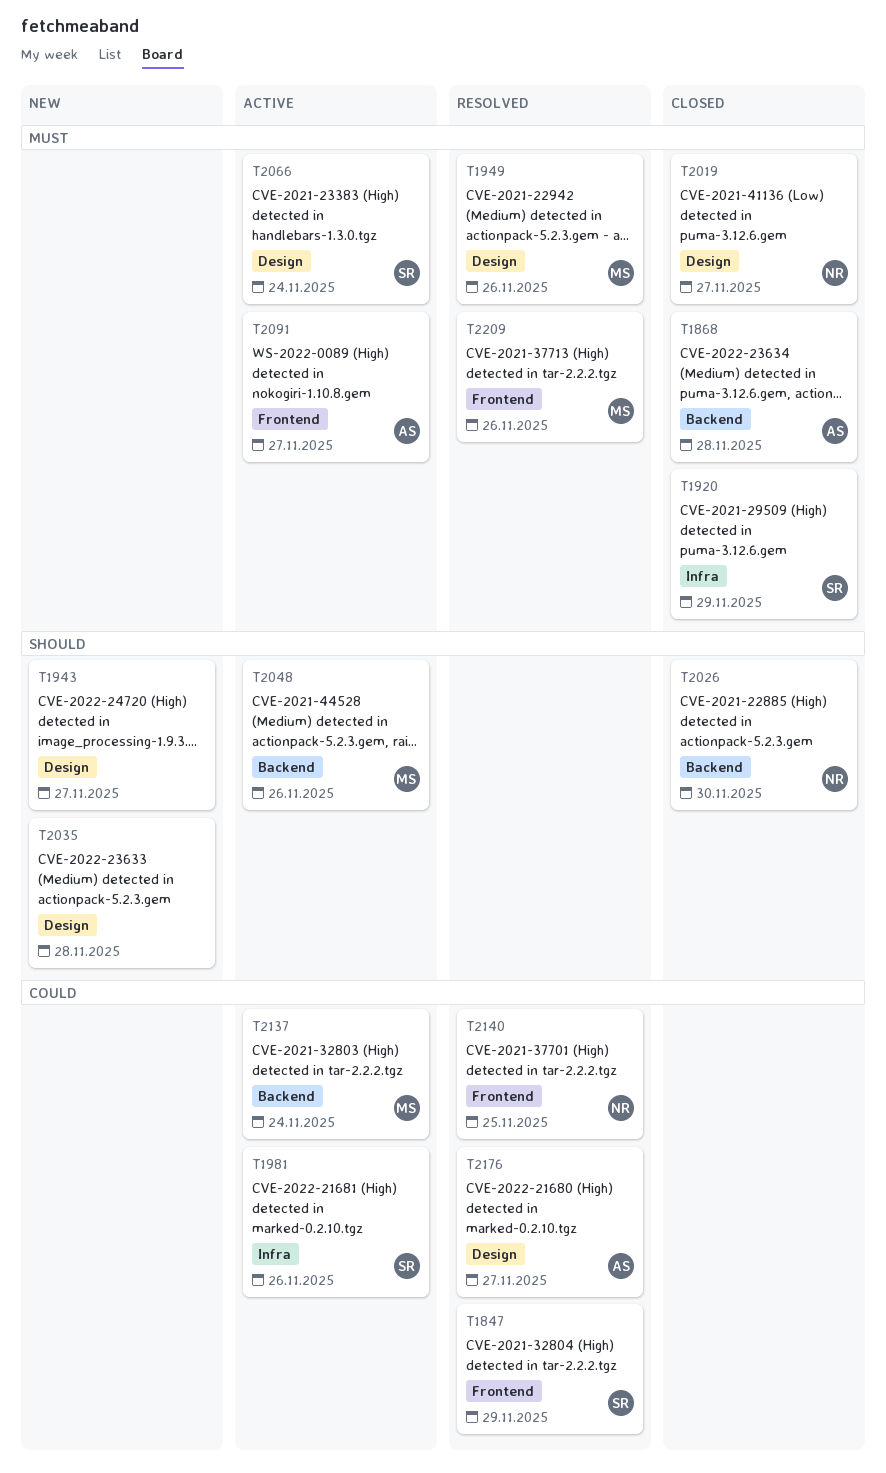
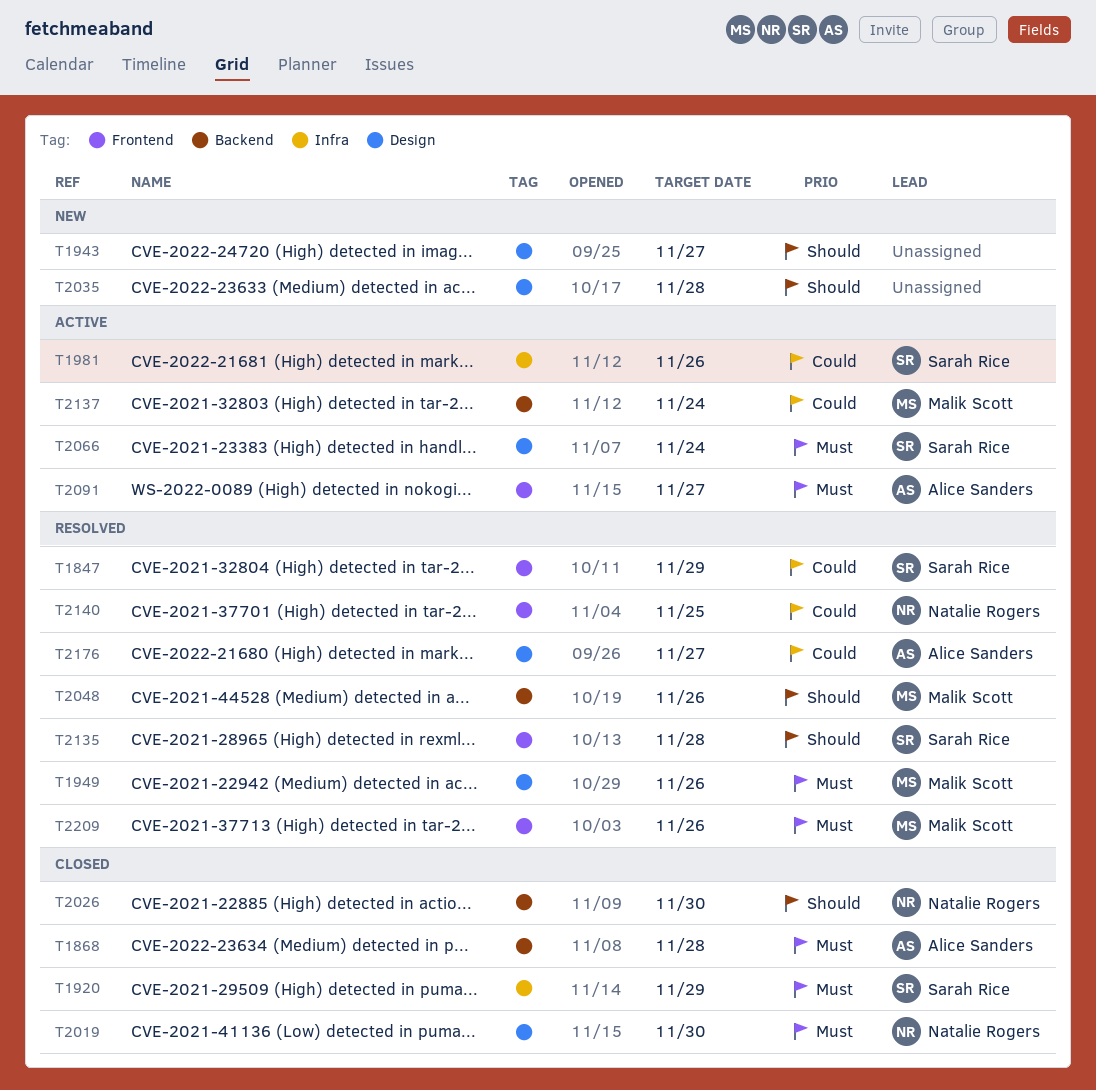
T2019, due: Nov 27 -> Nov 30
T2048, status: Active -> Resolved
T2135: none -> present

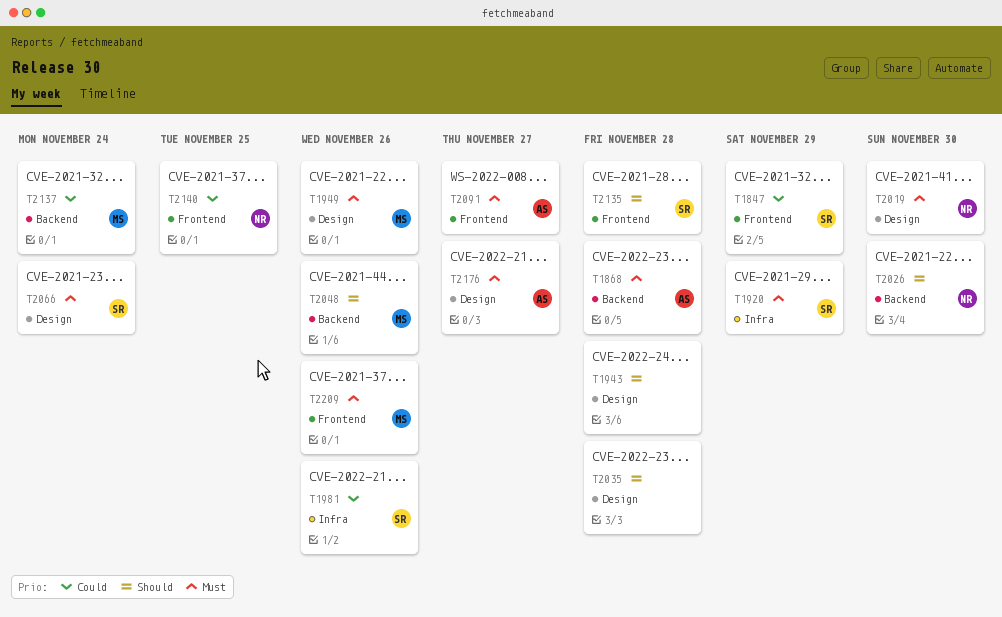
T1943, due: Nov 27 -> Nov 28
T2176, priority: Could -> Must

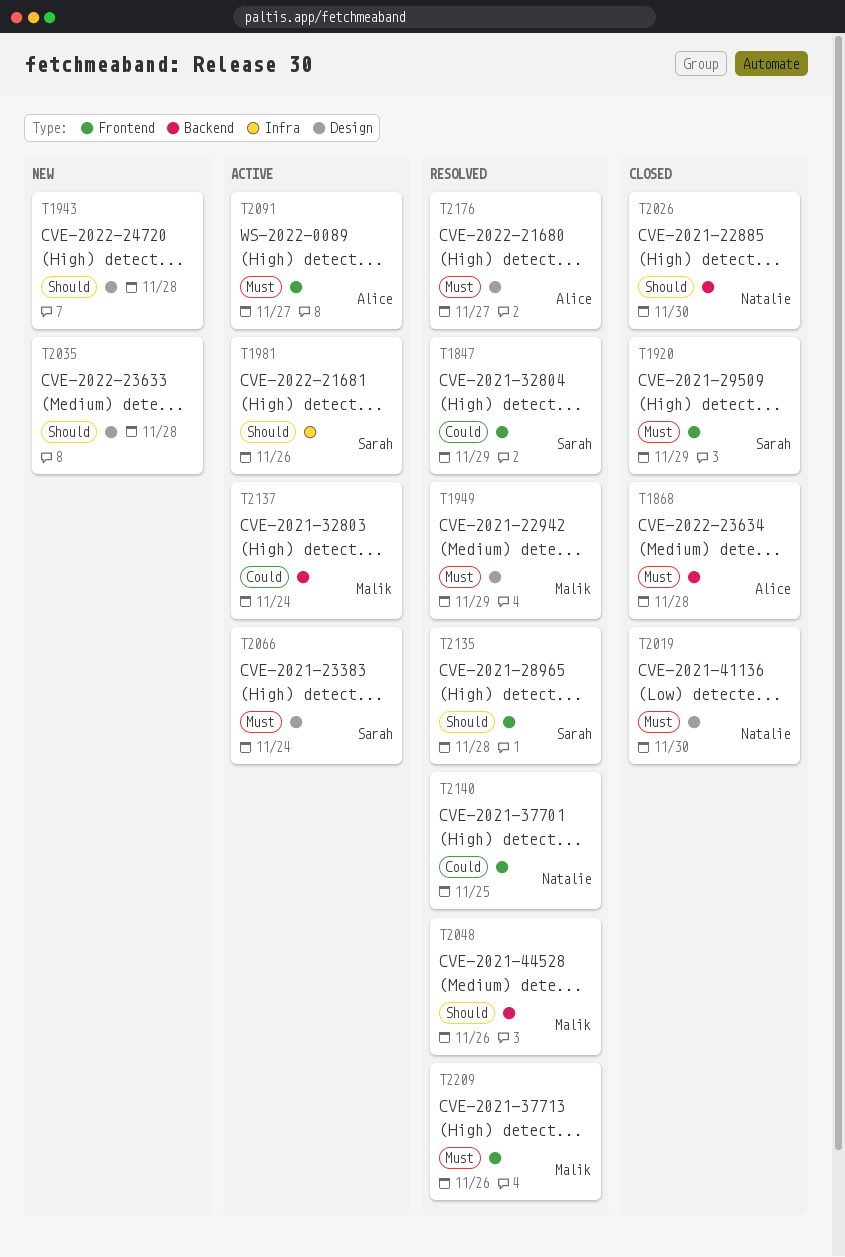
T1920, label: Infra -> Frontend
T1949, due: Nov 26 -> Nov 29
T1981, priority: Could -> Should

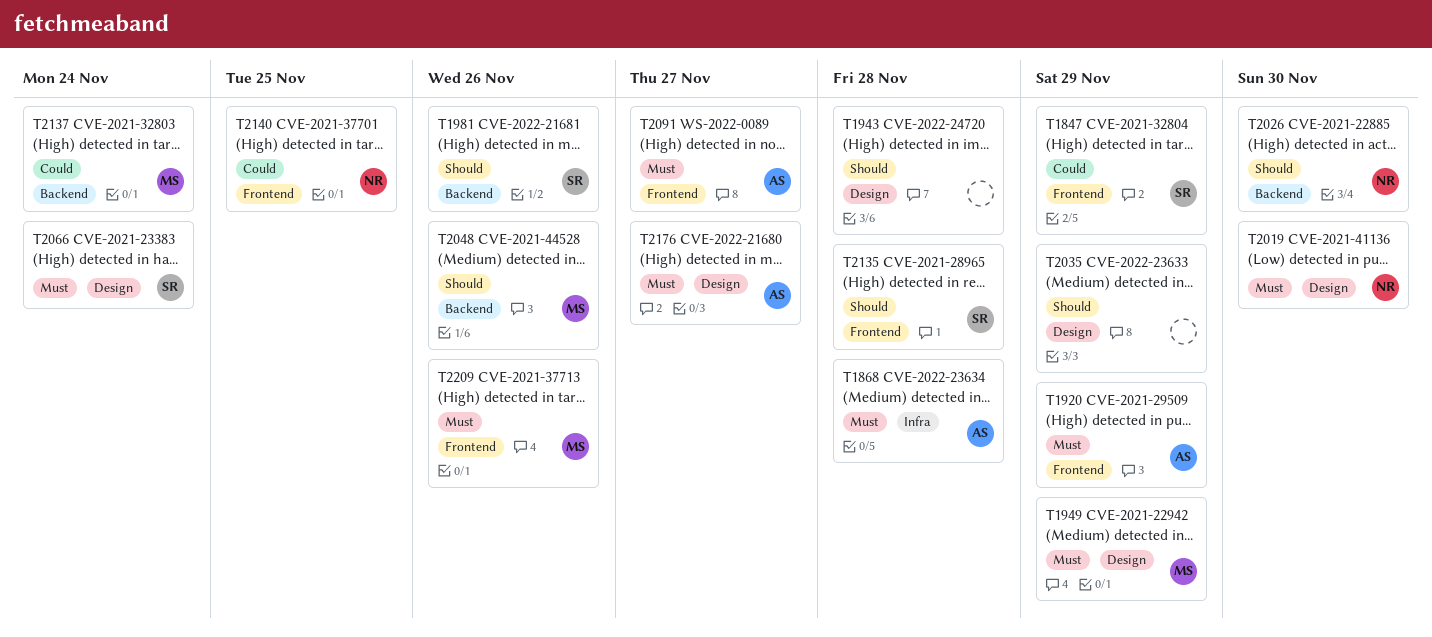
T1868, label: Backend -> Infra
T1920, owner: Sarah -> Alice
T1981, label: Infra -> Backend
T2035, due: Nov 28 -> Nov 29

